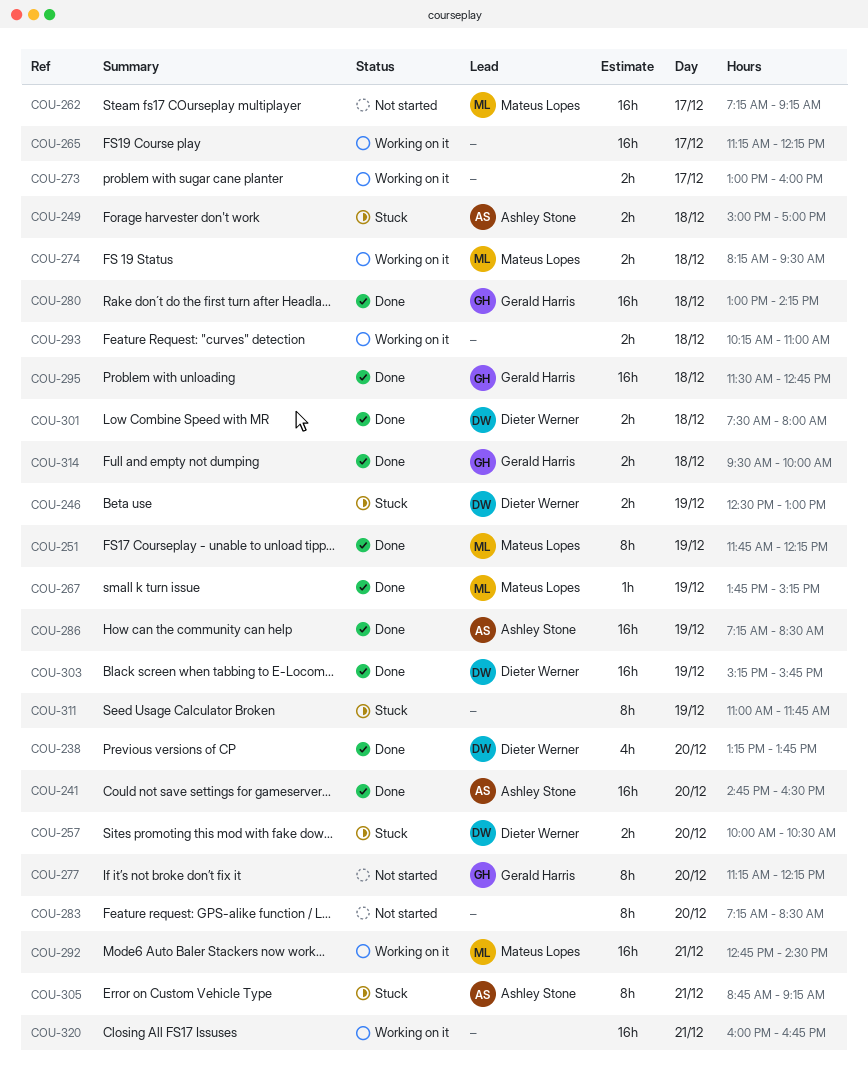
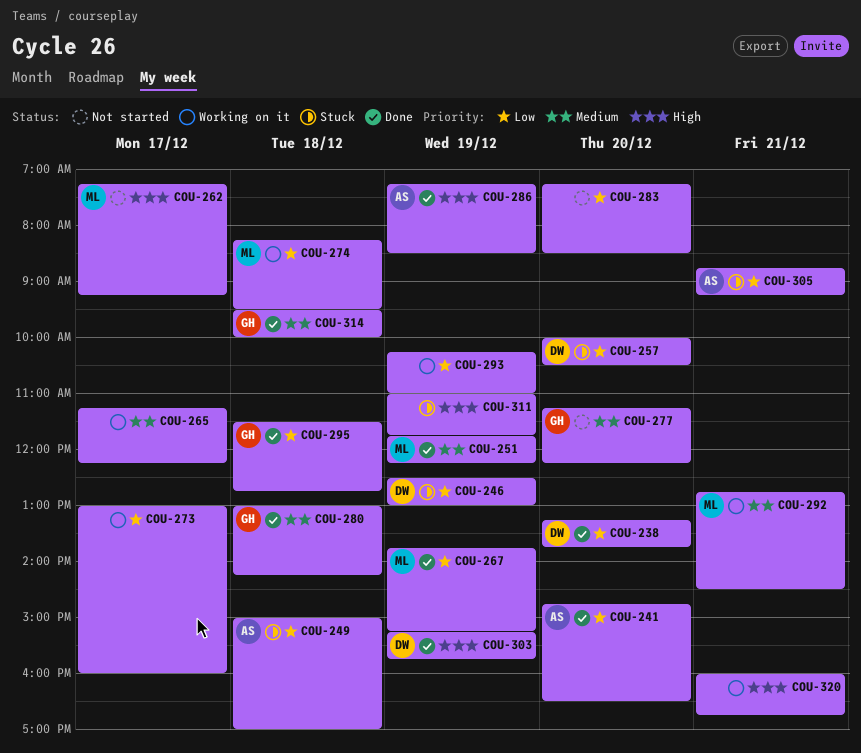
COU-293, day: Dec 18 -> Dec 19
COU-301: present -> none

